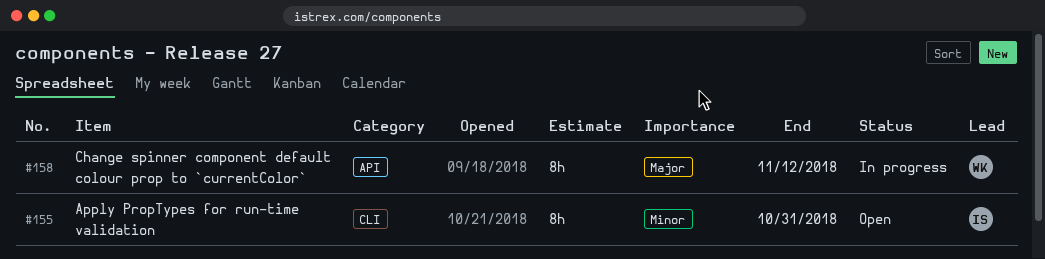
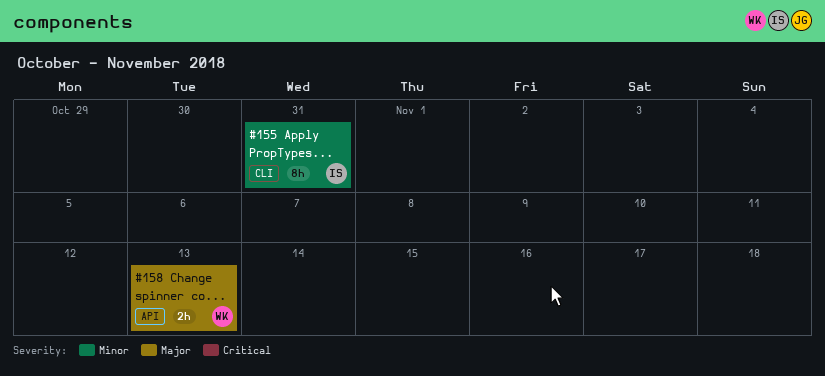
#158, estimate: 8h -> 2h
#158, due: Nov 12 -> Nov 13

